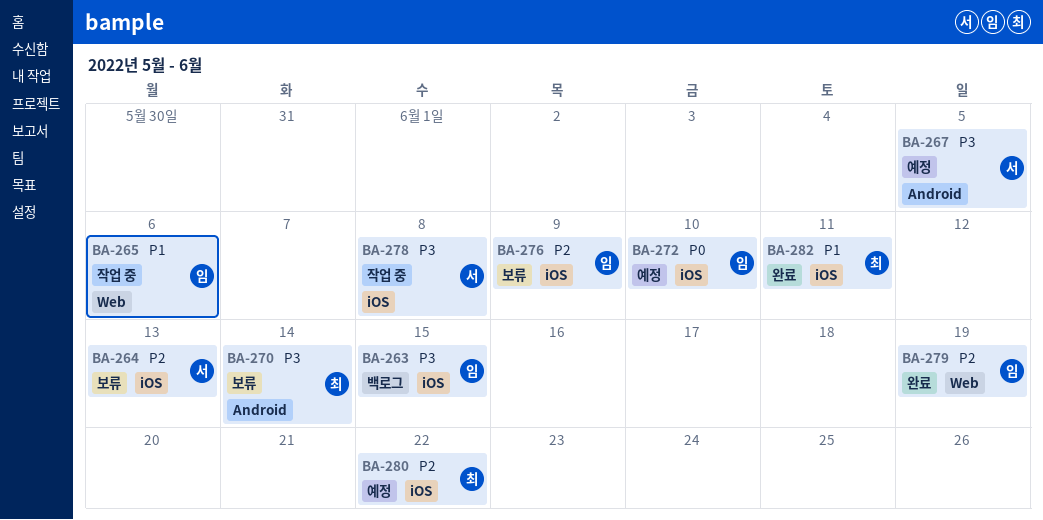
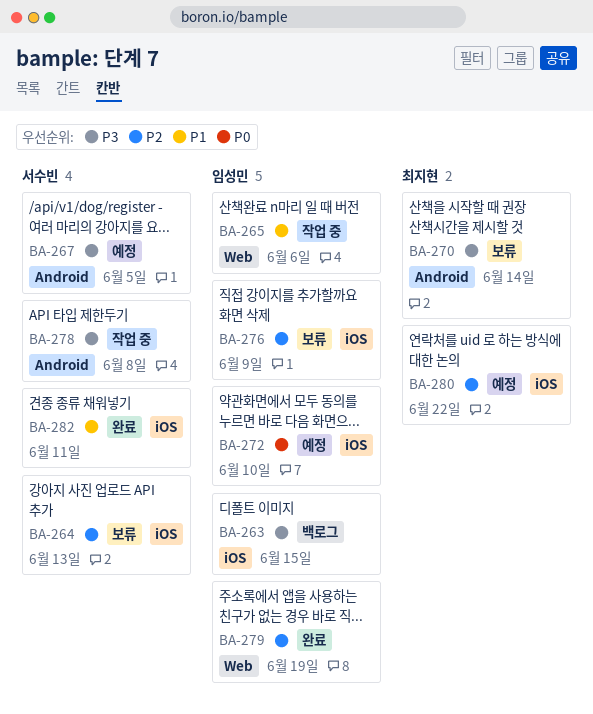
BA-278, label: iOS -> Android
BA-282, owner: 최지현 -> 서수빈

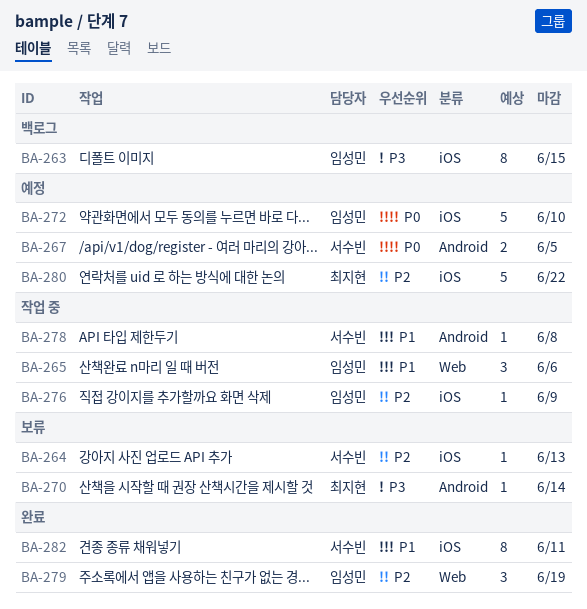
BA-267, priority: P3 -> P0
BA-276, status: 보류 -> 작업 중
BA-278, priority: P3 -> P1

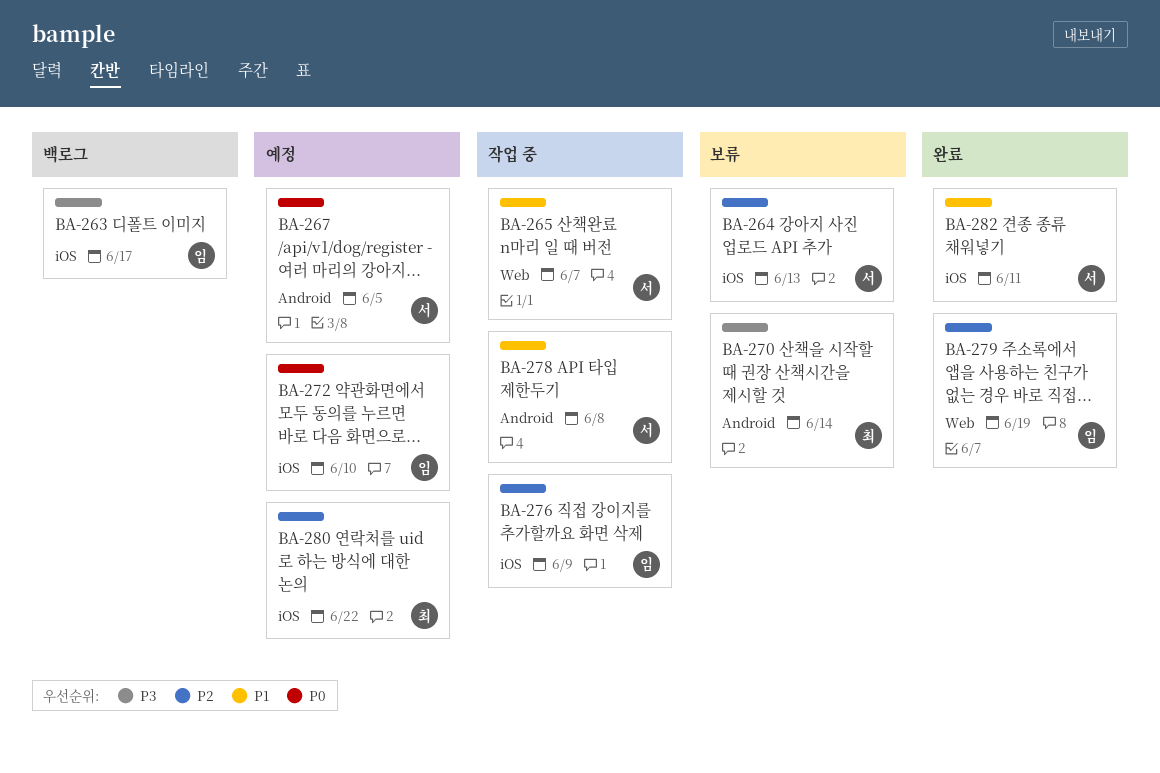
BA-263, due: Jun 15 -> Jun 17
BA-265, owner: 임성민 -> 서수빈
BA-265, due: Jun 6 -> Jun 7

